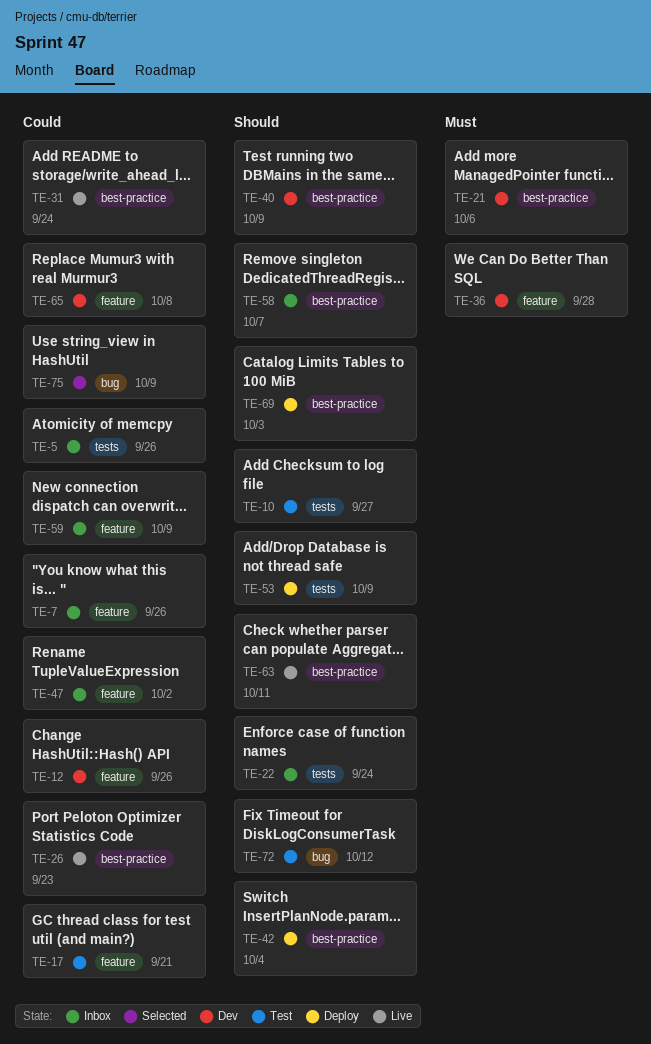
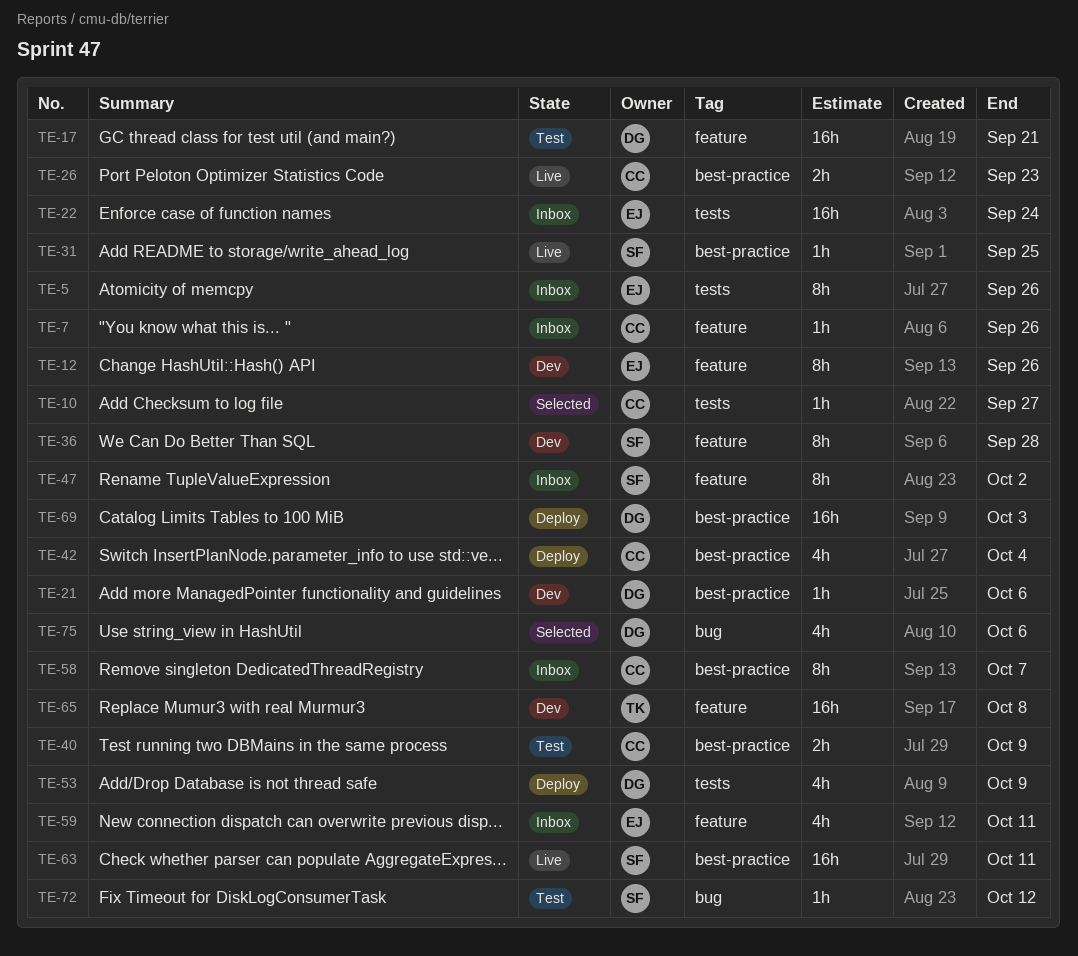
TE-10, status: Test -> Selected
TE-31, due: Sep 24 -> Sep 25
TE-40, status: Dev -> Test
TE-59, due: Oct 9 -> Oct 11
TE-75, due: Oct 9 -> Oct 6

